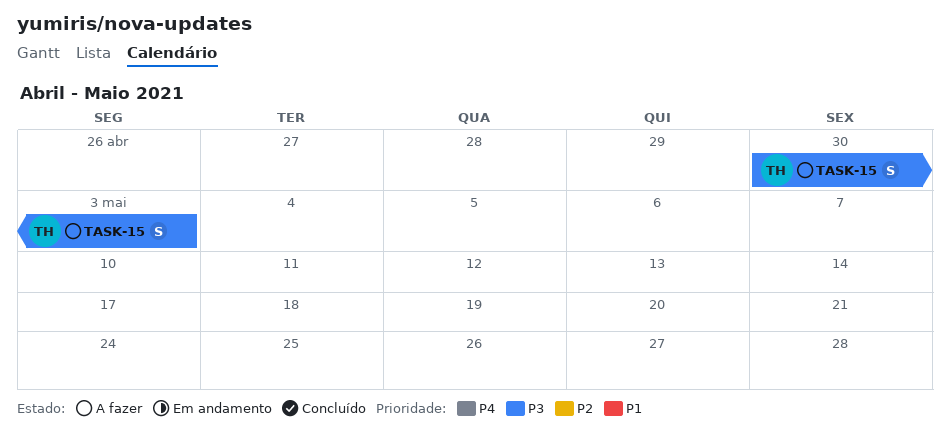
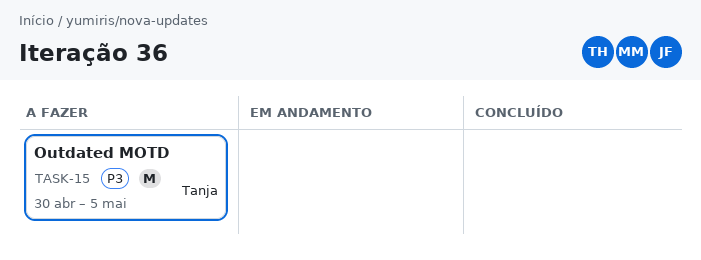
TASK-15, estimate: S -> M
TASK-15, due: May 3 -> May 5

